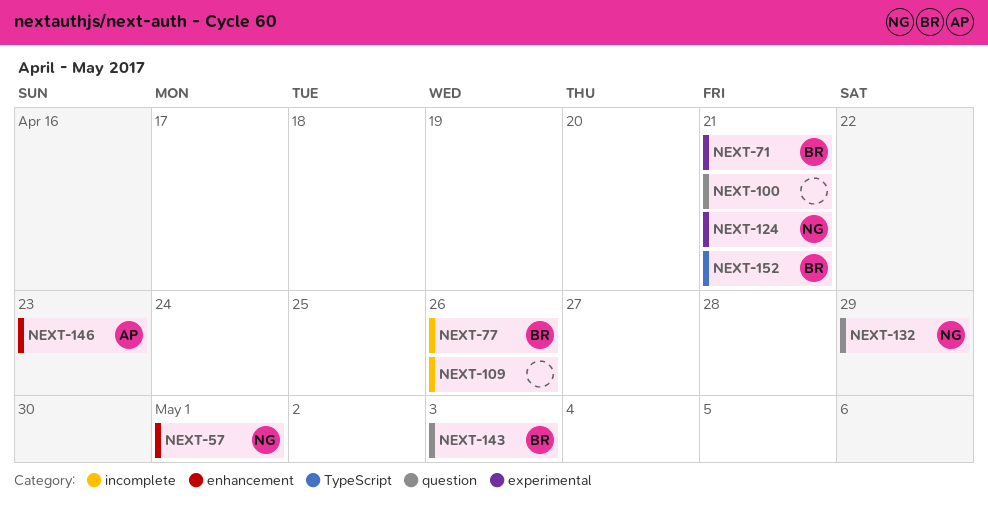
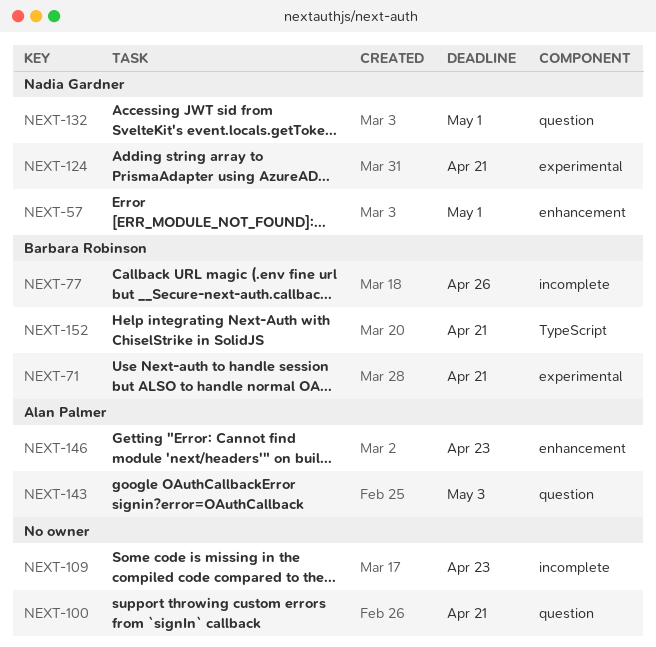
NEXT-109, due: Apr 26 -> Apr 23
NEXT-132, due: Apr 29 -> May 1
NEXT-143, owner: Barbara Robinson -> Alan Palmer

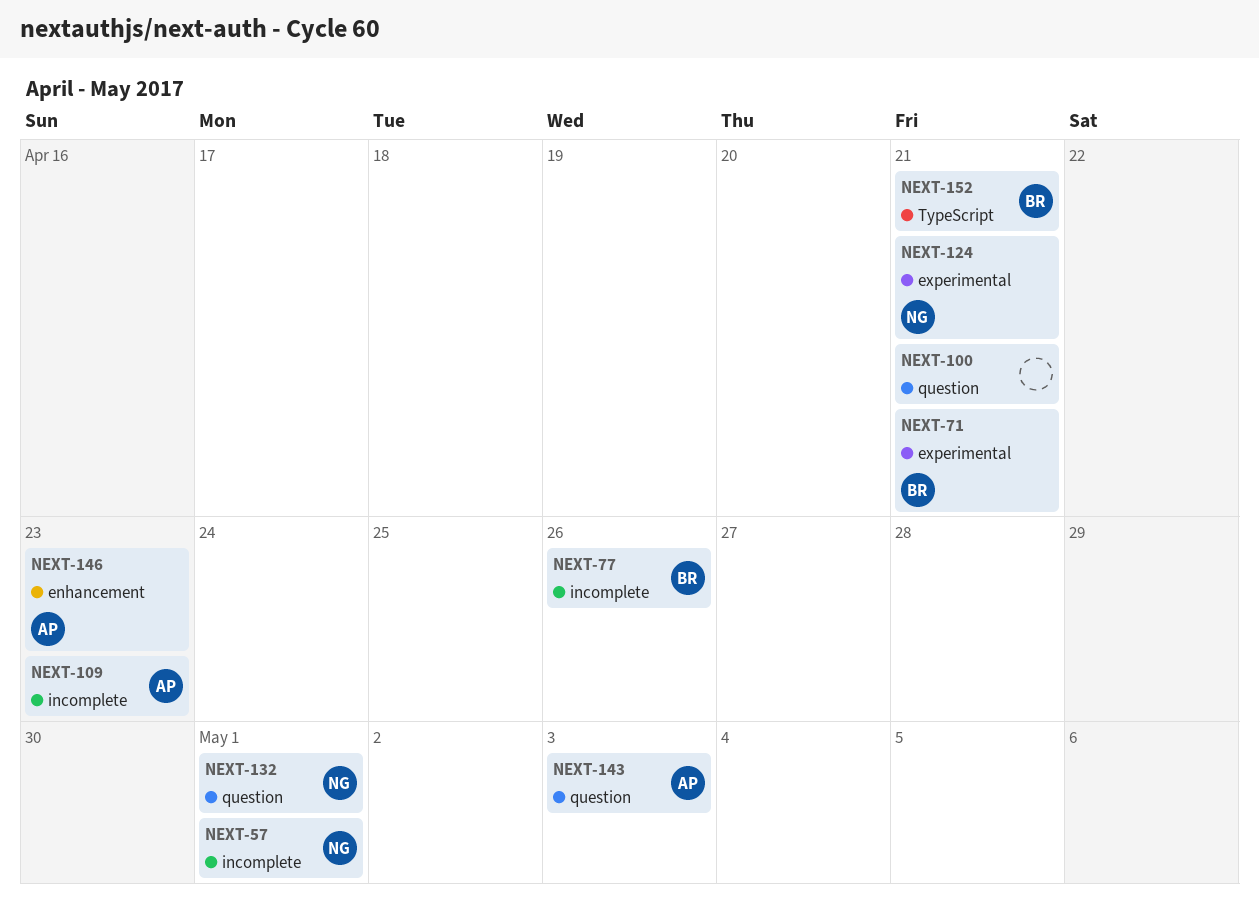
NEXT-57, label: enhancement -> incomplete
NEXT-109, owner: none -> Alan Palmer

